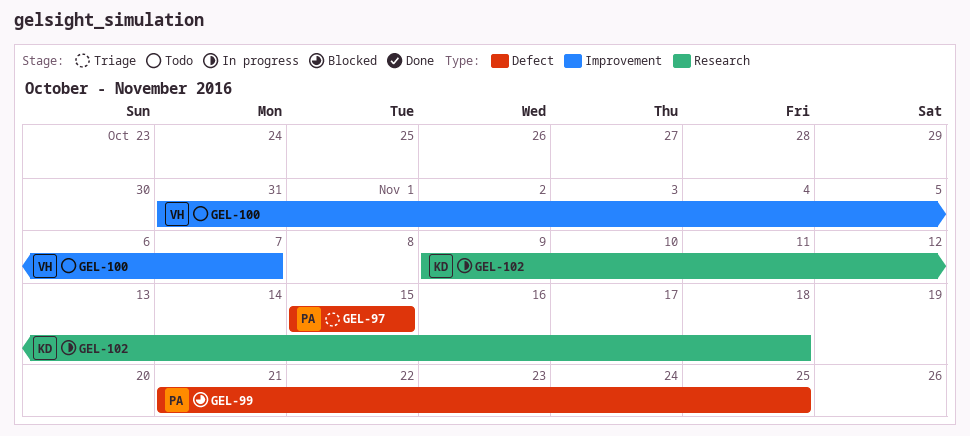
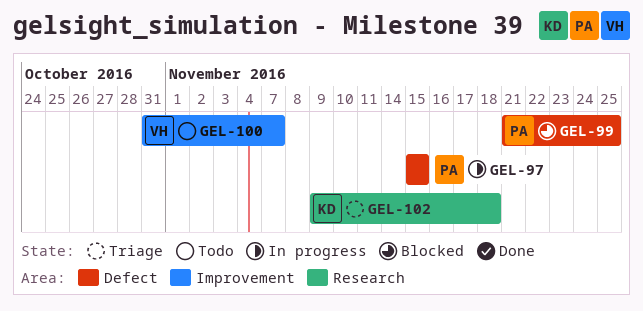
GEL-97, status: Triage -> In progress
GEL-102, status: In progress -> Triage

